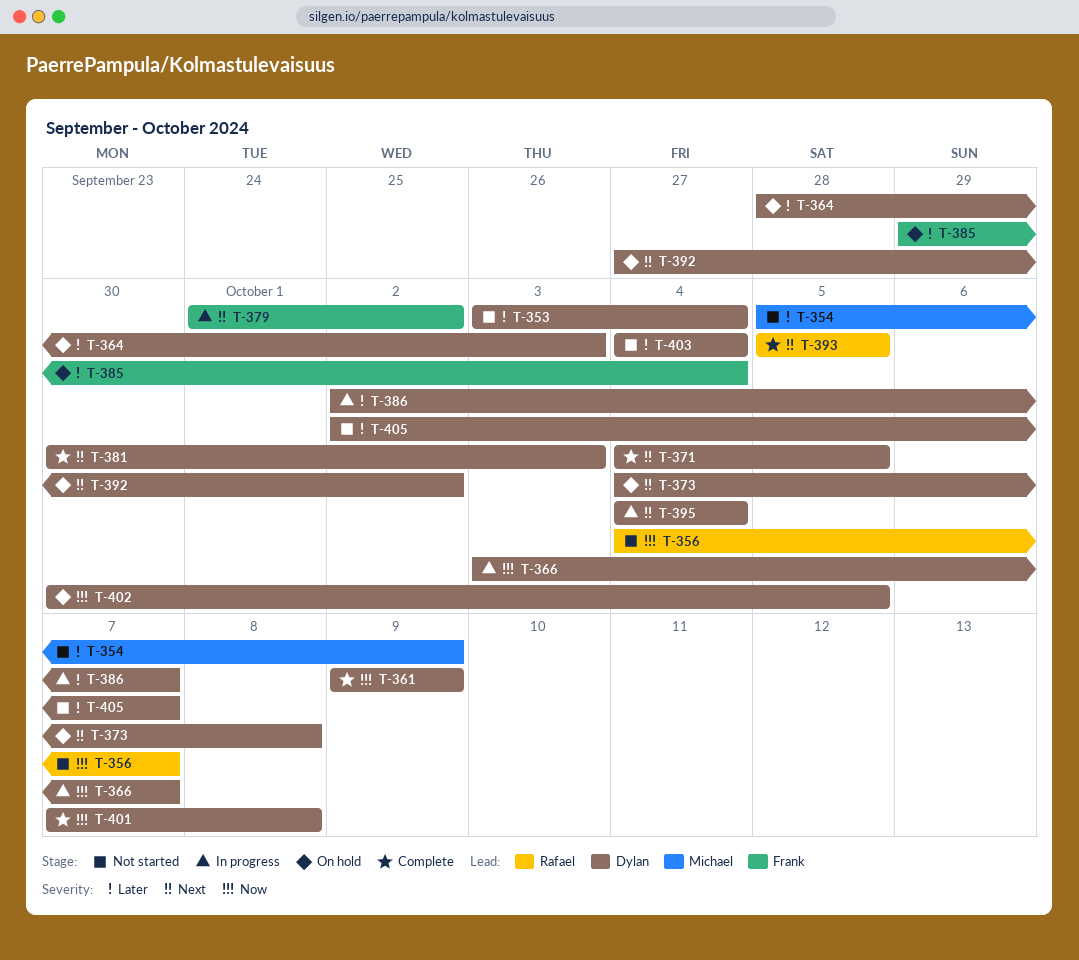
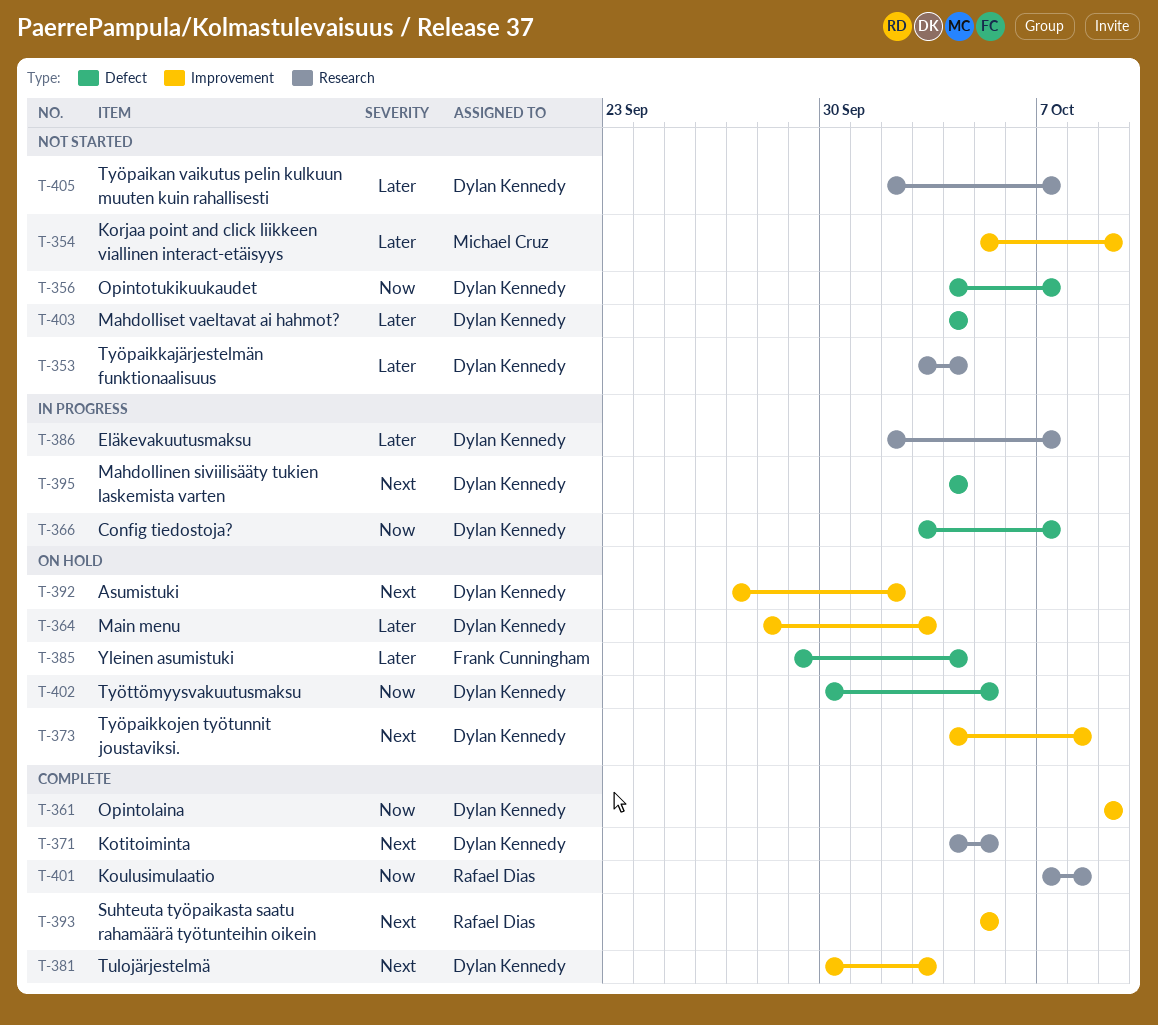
T-356, owner: Rafael Dias -> Dylan Kennedy
T-379: present -> none
T-401, owner: Dylan Kennedy -> Rafael Dias

